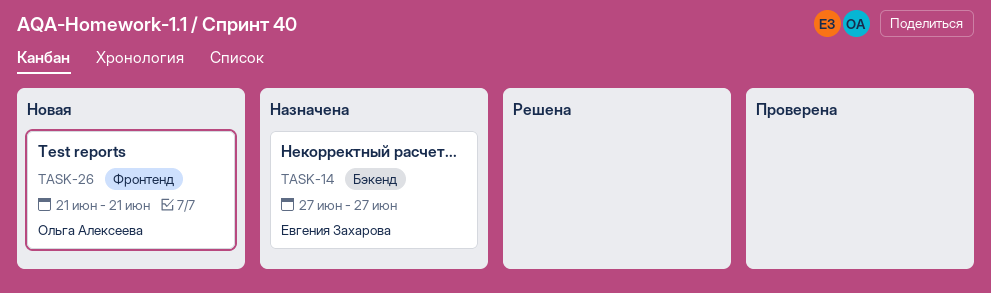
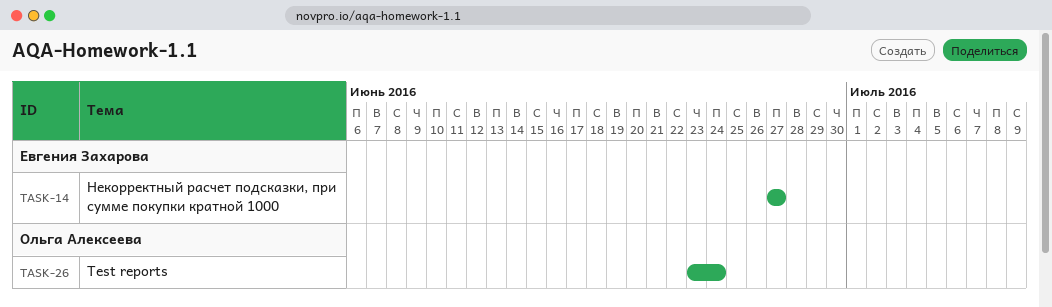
TASK-26, start: Jun 21 -> Jun 23
TASK-26, due: Jun 21 -> Jun 24

